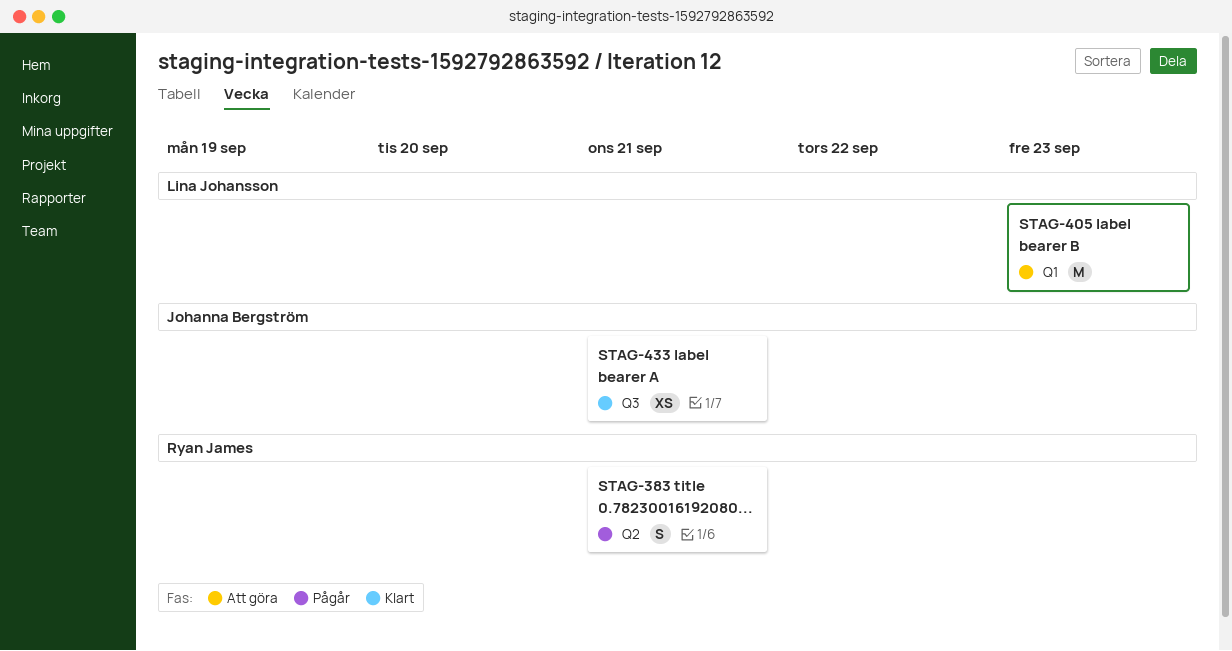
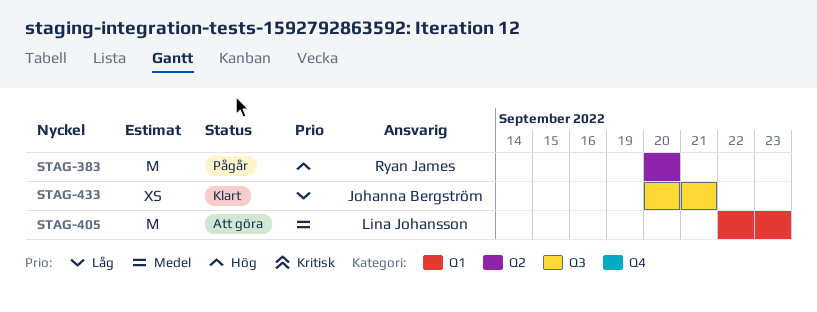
STAG-383, estimate: S -> M
STAG-383, due: Sep 21 -> Sep 20

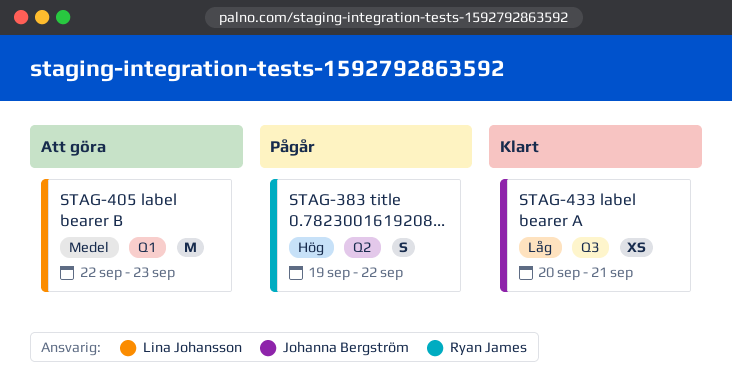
STAG-383, estimate: M -> S
STAG-383, start: Sep 20 -> Sep 19
STAG-383, due: Sep 20 -> Sep 22

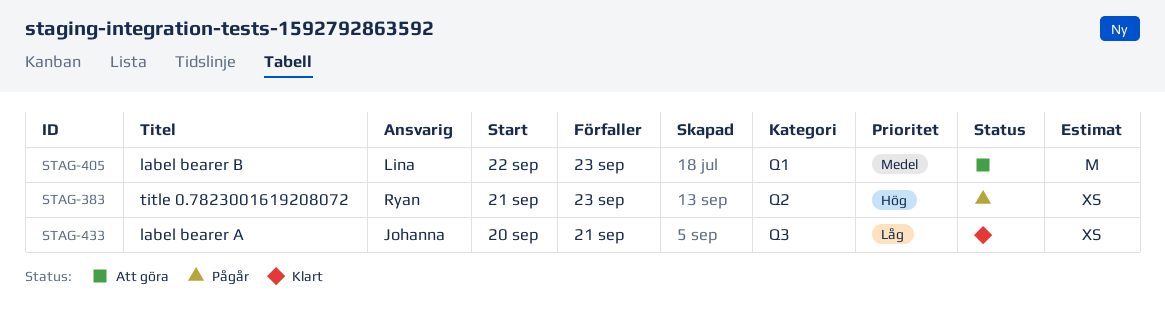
STAG-383, estimate: S -> XS
STAG-383, start: Sep 19 -> Sep 21
STAG-383, due: Sep 22 -> Sep 23

